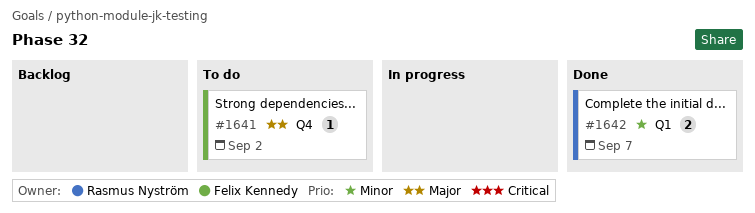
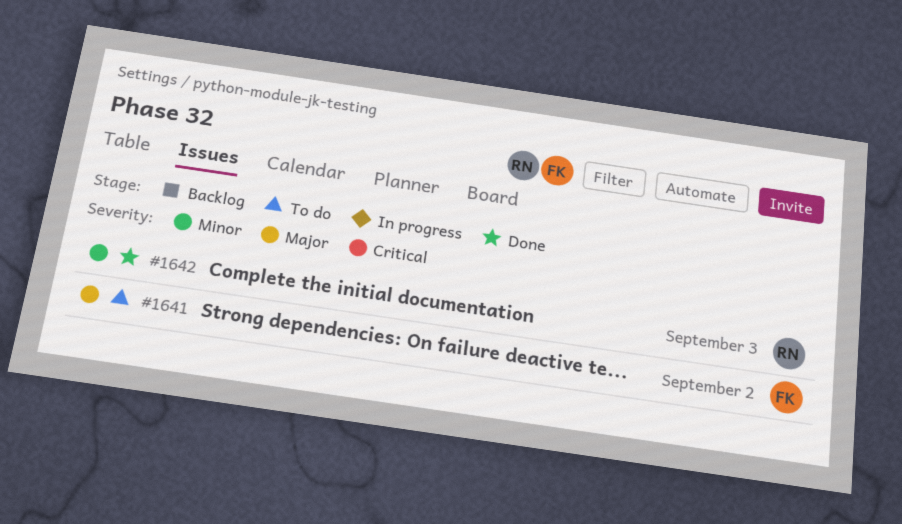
#1642, due: Sep 7 -> Sep 3

